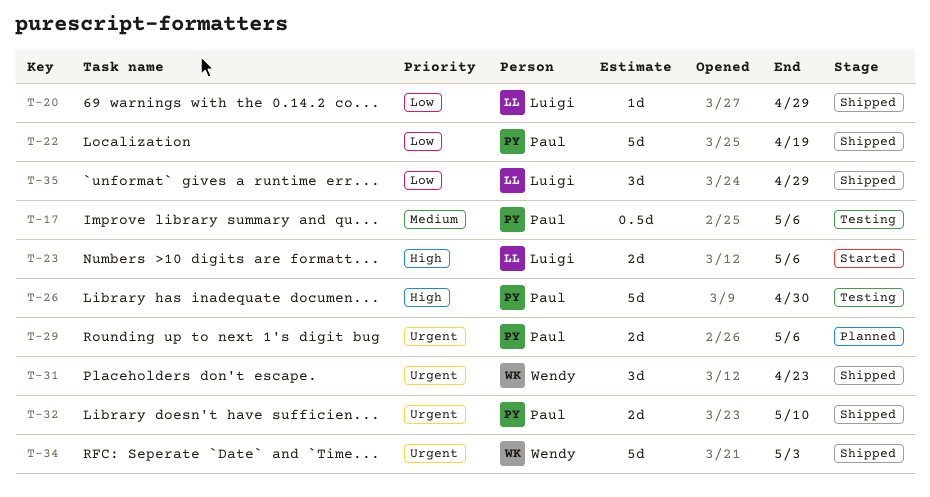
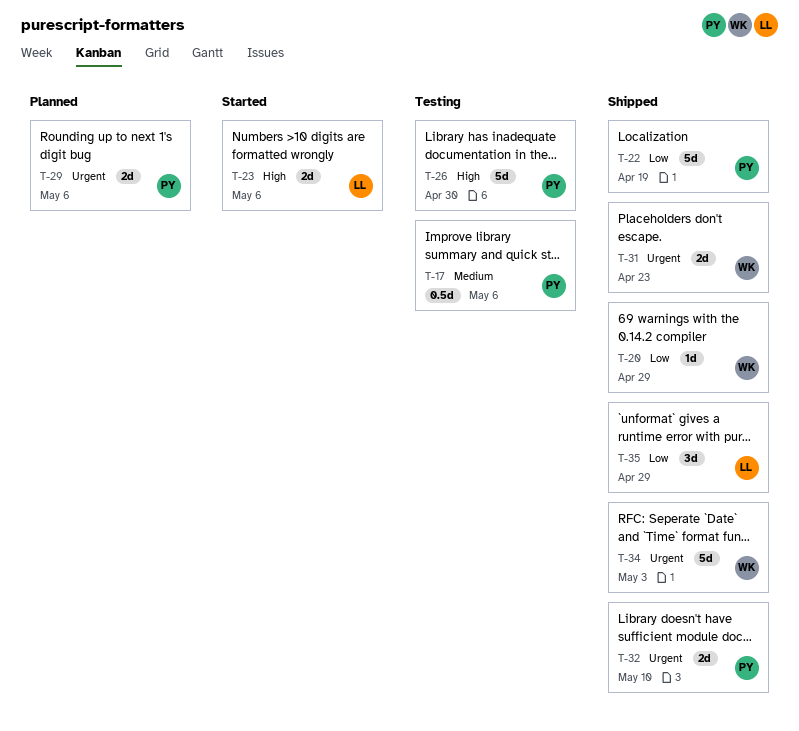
T-20, owner: Luigi -> Wendy
T-31, estimate: 3d -> 2d

